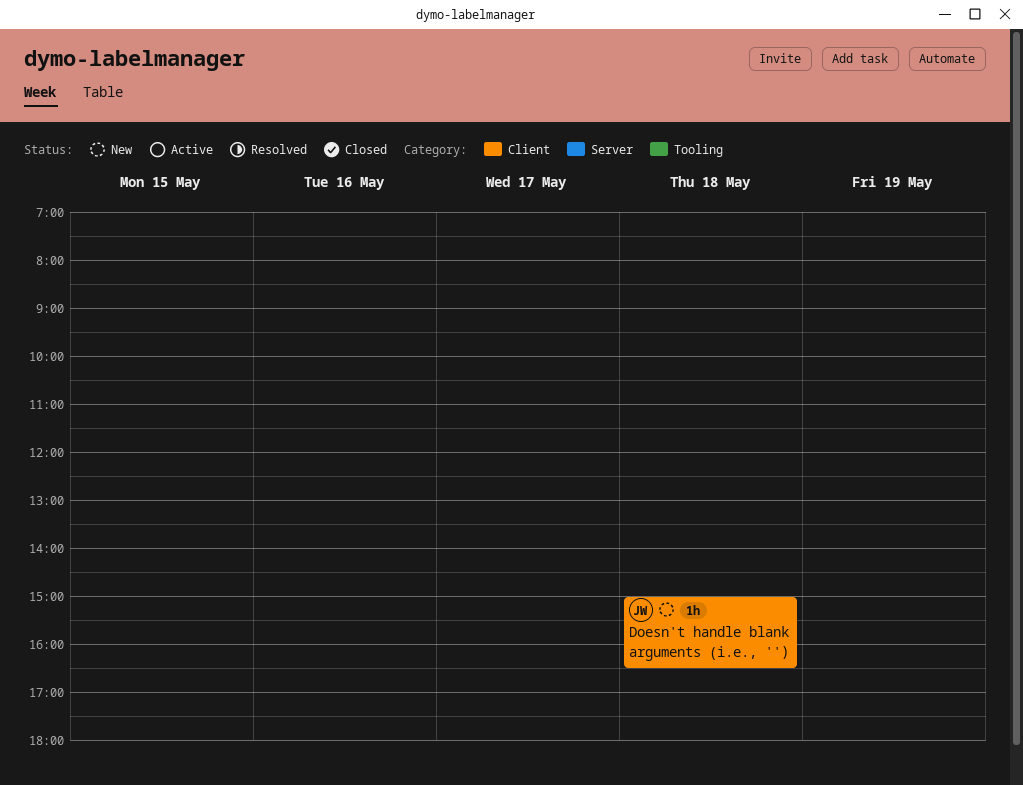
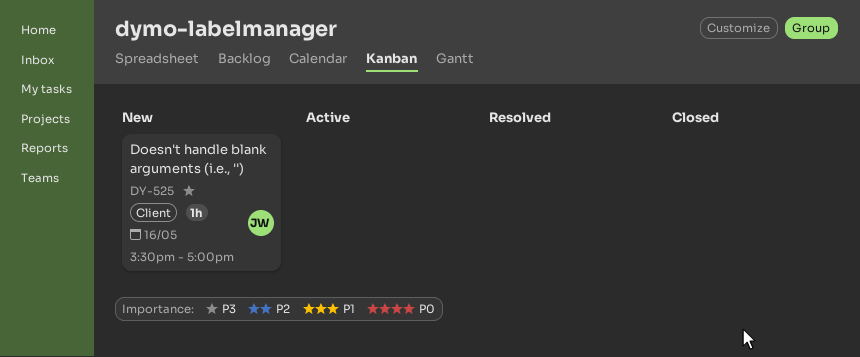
Doesn't handle blank arguments (i.e., ''), day: May 18 -> May 16
Doesn't handle blank arguments (i.e., ''), begins: 15:00 -> 15:30
Doesn't handle blank arguments (i.e., ''), ends: 16:30 -> 17:00

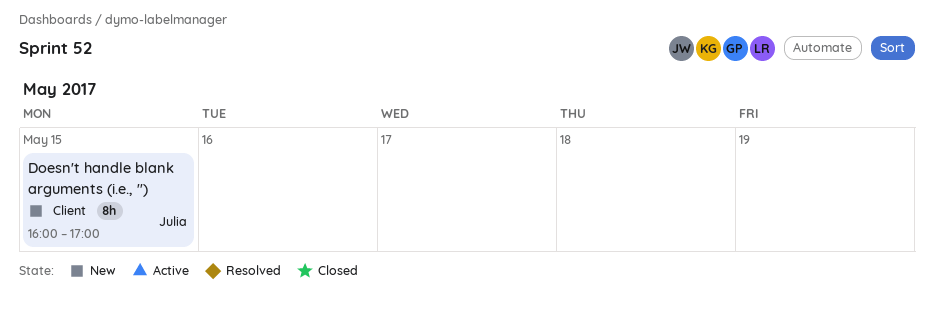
Doesn't handle blank arguments (i.e., ''), estimate: 1h -> 8h
Doesn't handle blank arguments (i.e., ''), day: May 16 -> May 15
Doesn't handle blank arguments (i.e., ''), begins: 15:30 -> 16:00

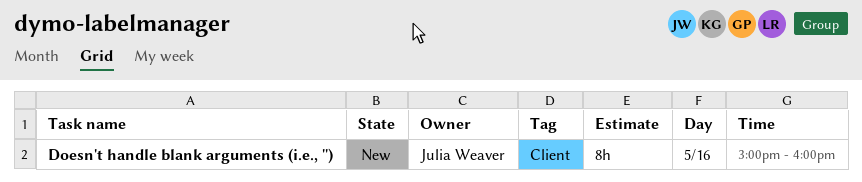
Doesn't handle blank arguments (i.e., ''), day: May 15 -> May 16
Doesn't handle blank arguments (i.e., ''), begins: 16:00 -> 15:00
Doesn't handle blank arguments (i.e., ''), ends: 17:00 -> 16:00

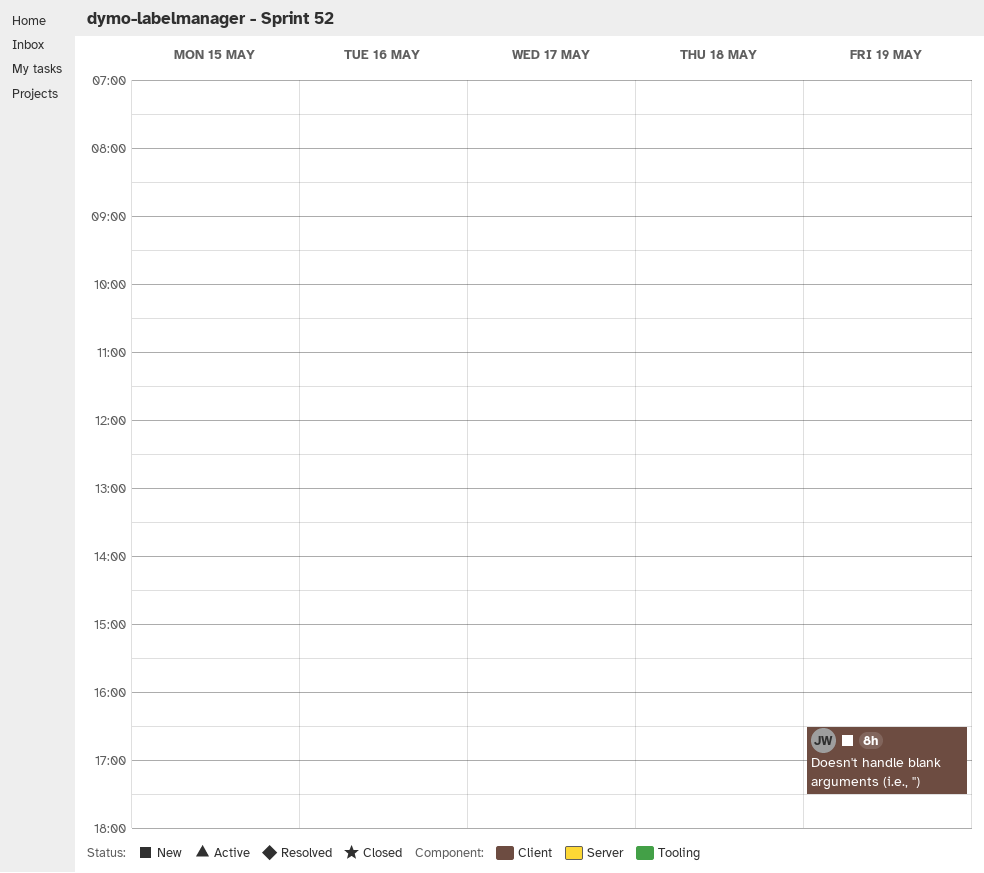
Doesn't handle blank arguments (i.e., ''), day: May 16 -> May 19
Doesn't handle blank arguments (i.e., ''), begins: 15:00 -> 16:30
Doesn't handle blank arguments (i.e., ''), ends: 16:00 -> 17:30

